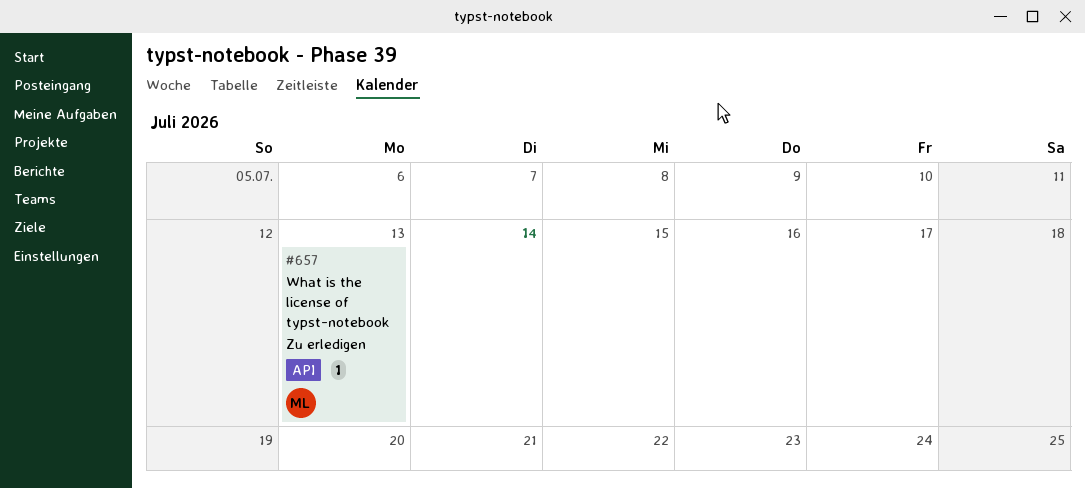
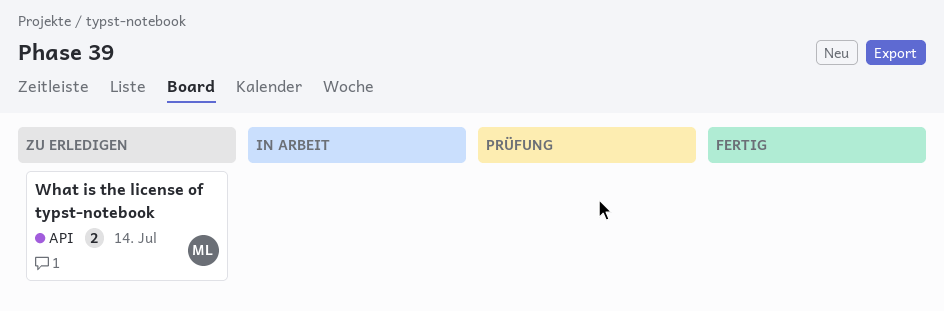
What is the license of typst-notebook, estimate: 1 -> 2
What is the license of typst-notebook, due: Jul 13 -> Jul 14

